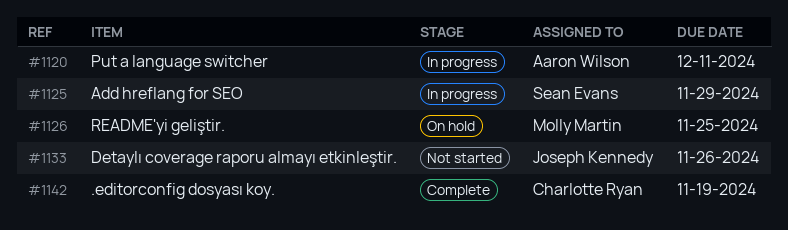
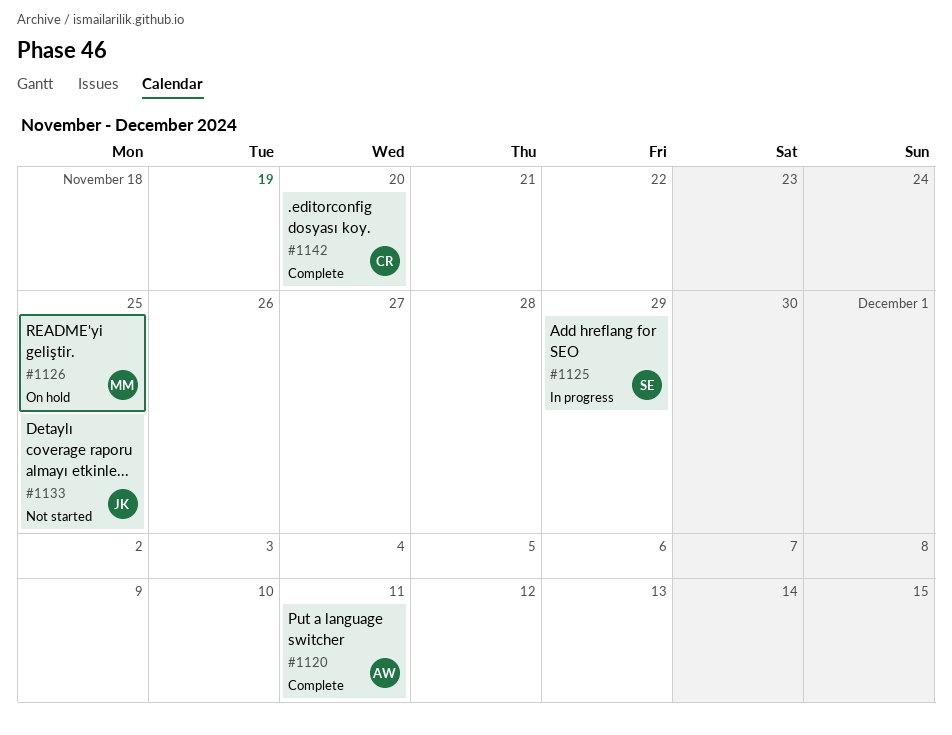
#1120, status: In progress -> Complete
#1133, due: Nov 26 -> Nov 25
#1142, due: Nov 19 -> Nov 20

